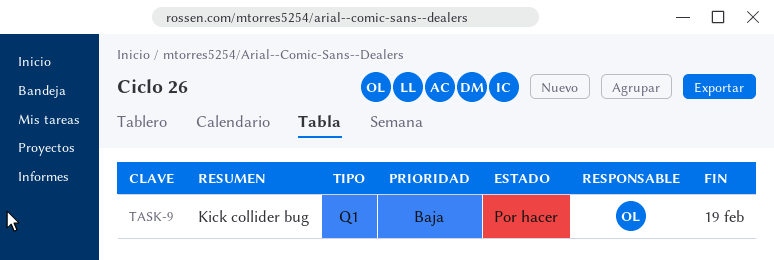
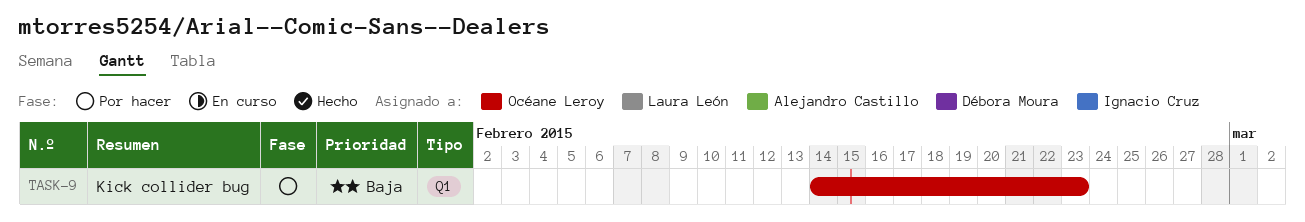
TASK-9, due: Feb 19 -> Feb 23

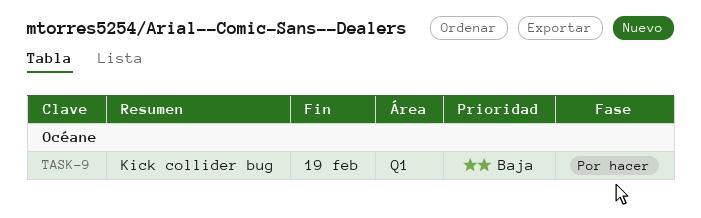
TASK-9, due: Feb 23 -> Feb 19

